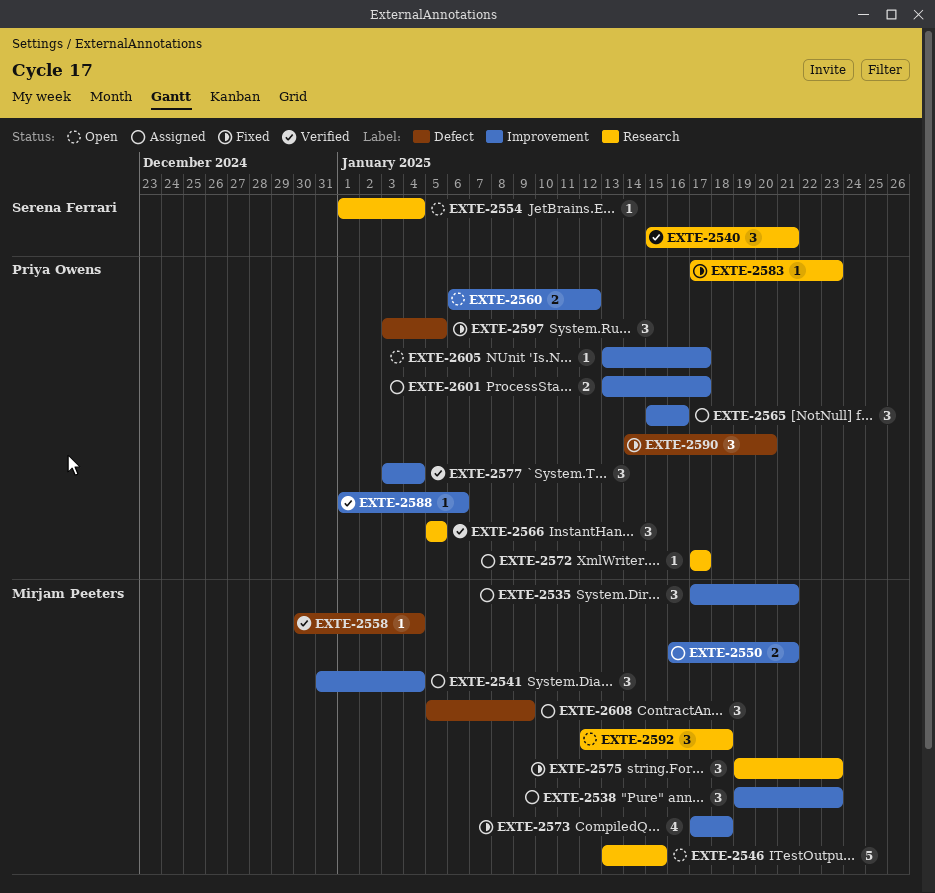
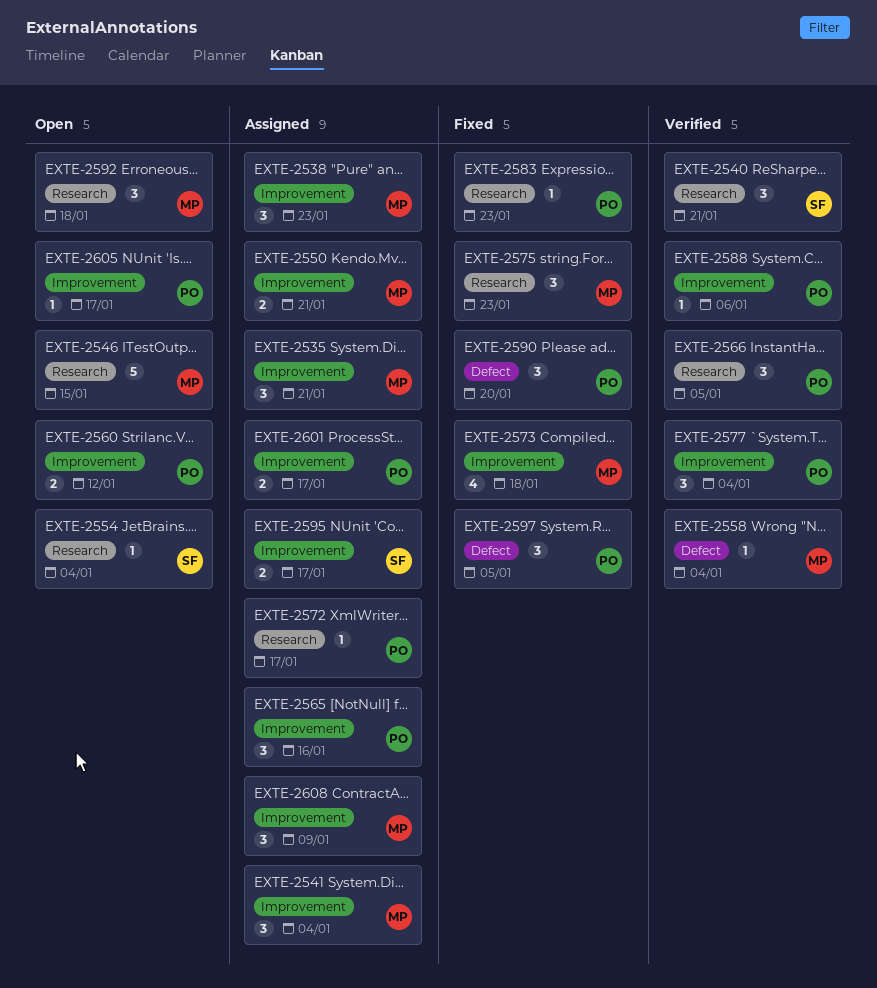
EXTE-2595: none -> present
EXTE-2608, label: Defect -> Improvement

